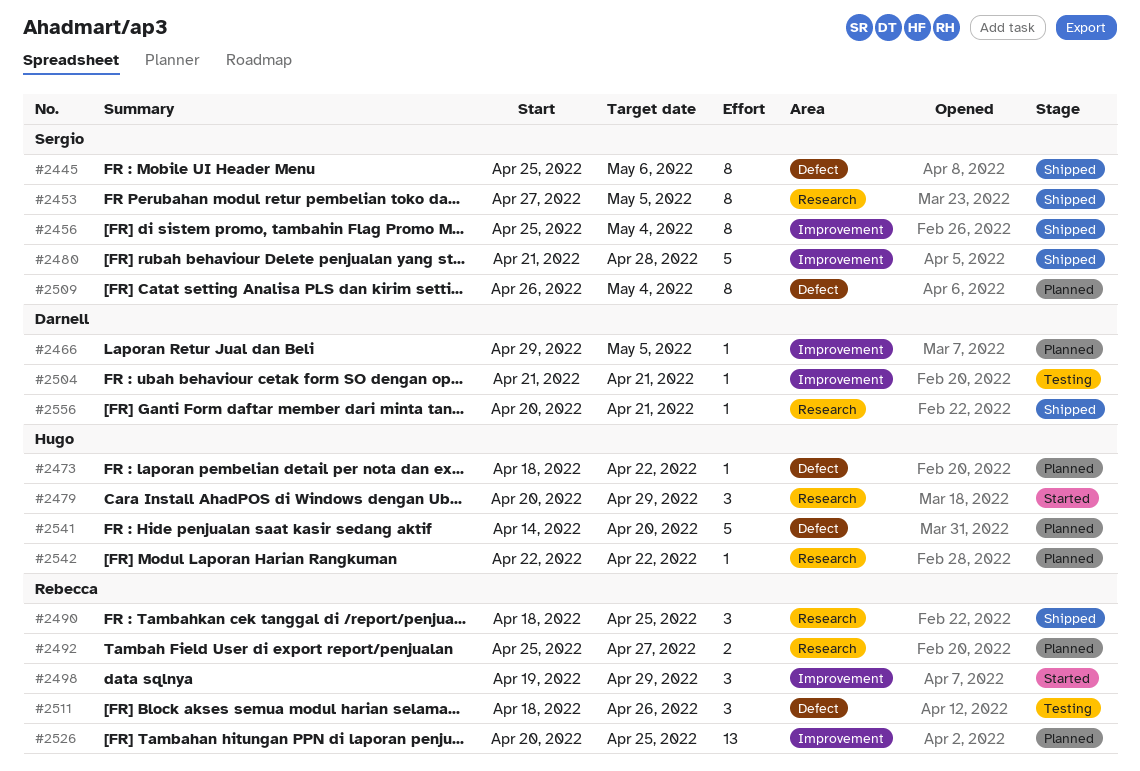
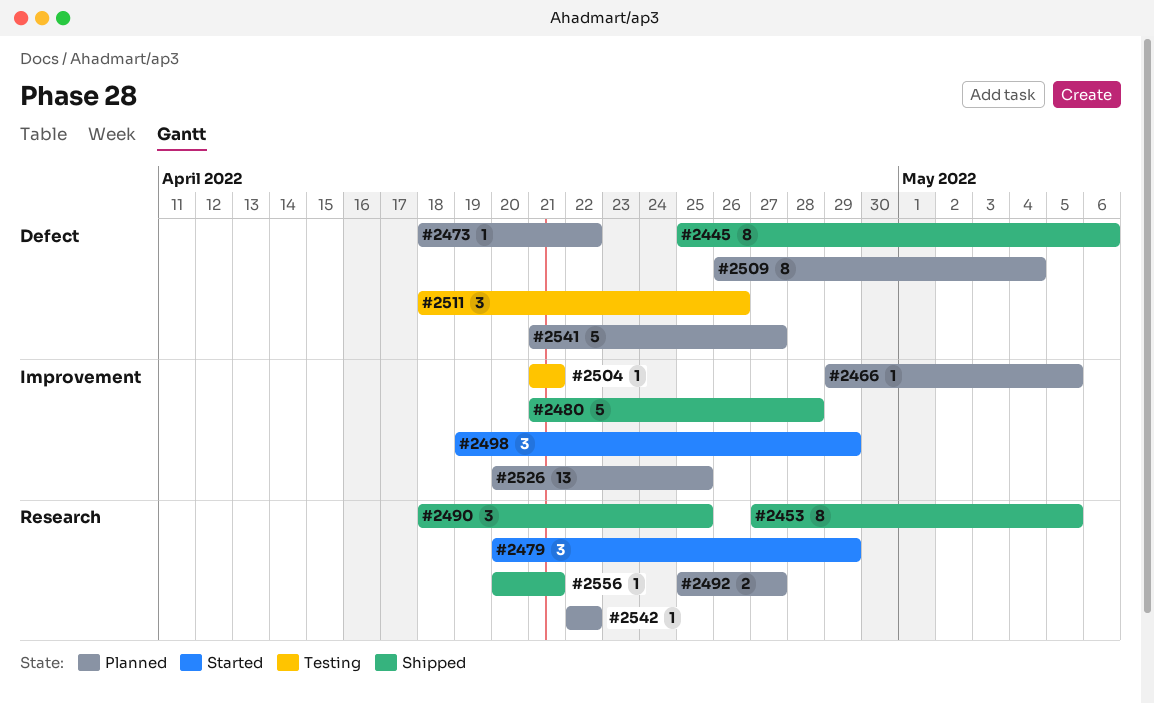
#2456: present -> none
#2541, start: Apr 14 -> Apr 21
#2541, due: Apr 20 -> Apr 27

